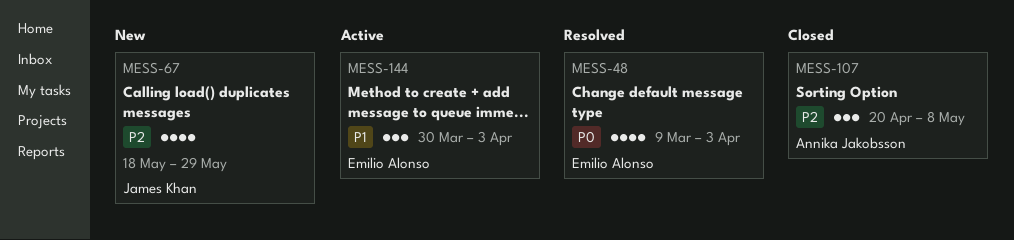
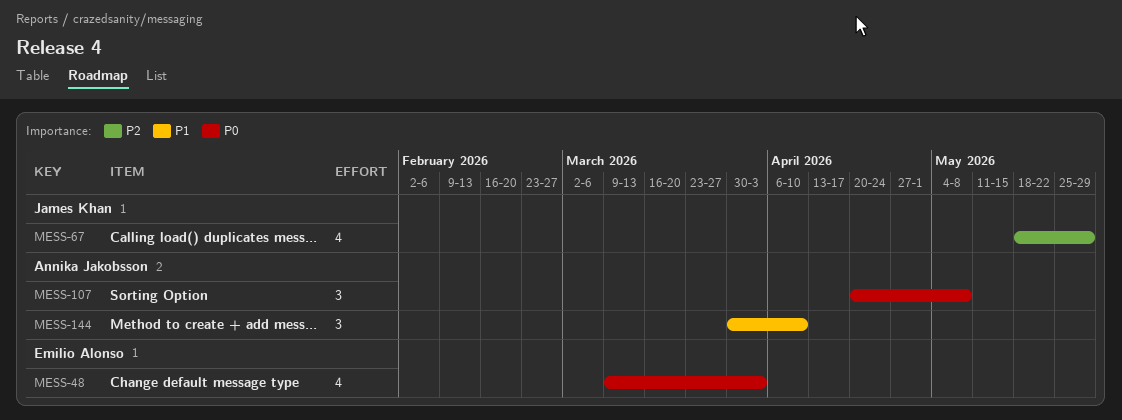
MESS-107, priority: P2 -> P0
MESS-144, owner: Emilio Alonso -> Annika Jakobsson
MESS-144, due: Apr 3 -> Apr 10

